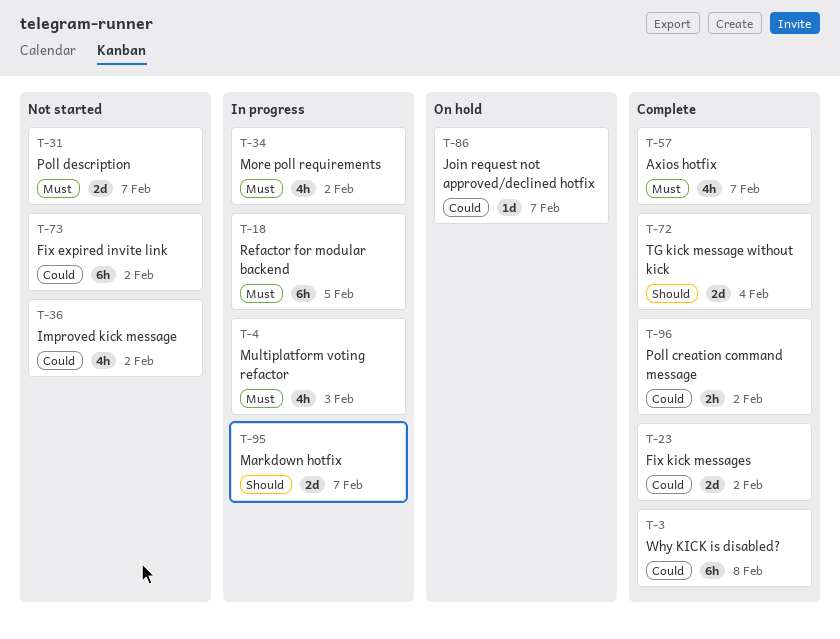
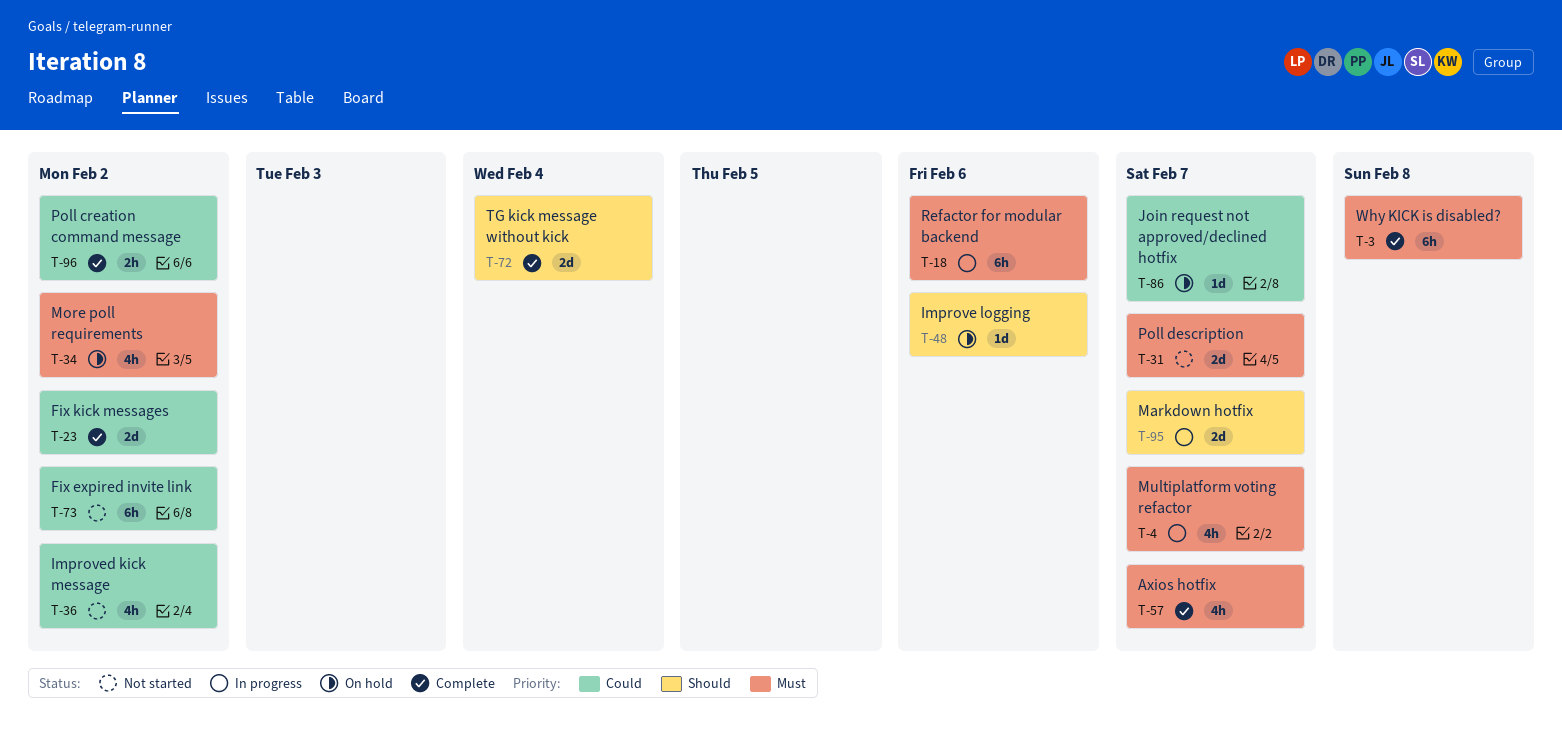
T-3, priority: Could -> Must
T-4, due: Feb 3 -> Feb 7
T-18, due: Feb 5 -> Feb 6
T-34, status: In progress -> On hold
T-48: none -> present

